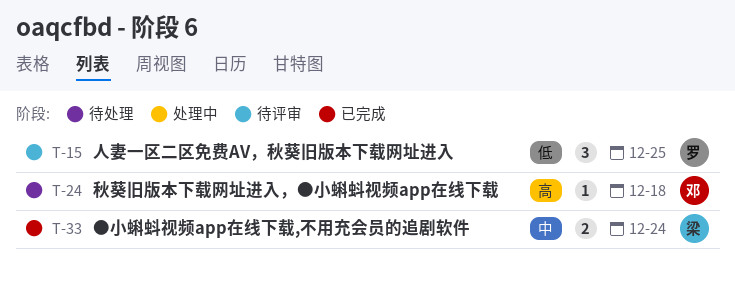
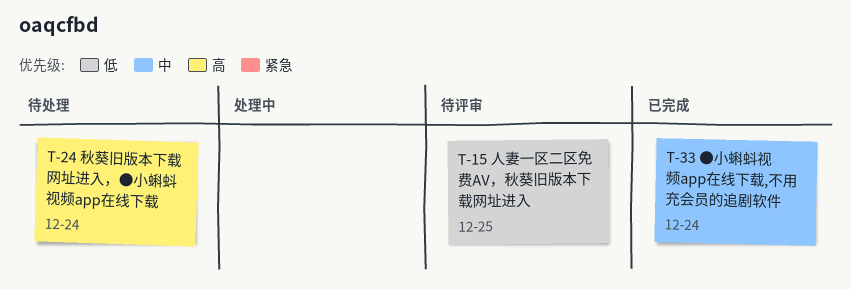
T-24, due: Dec 18 -> Dec 24

